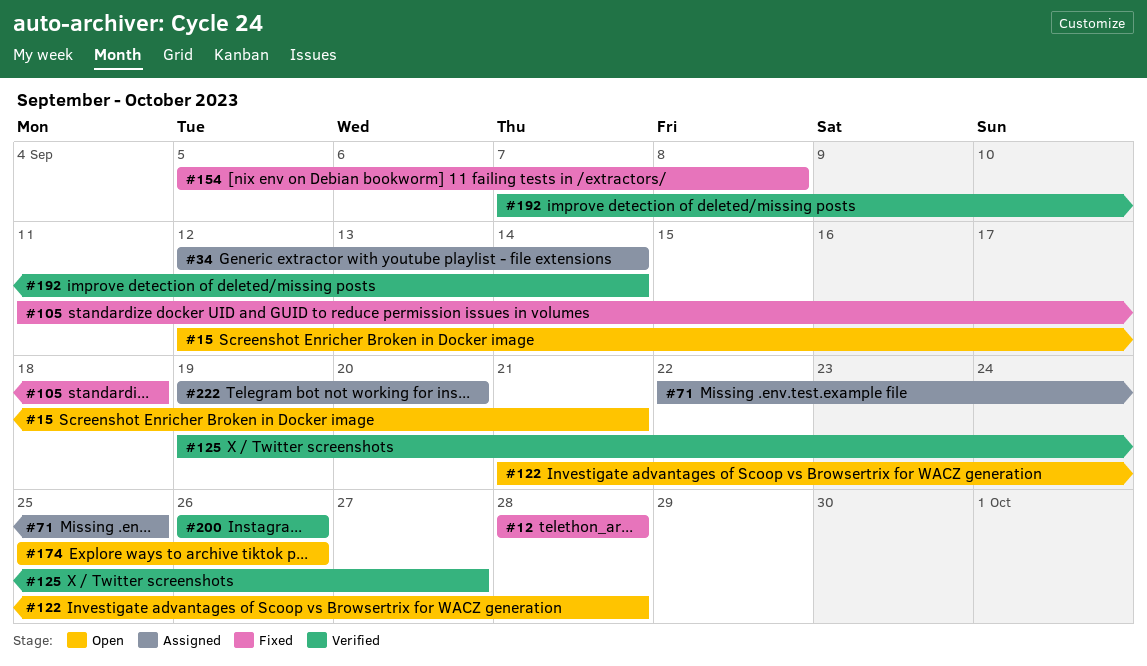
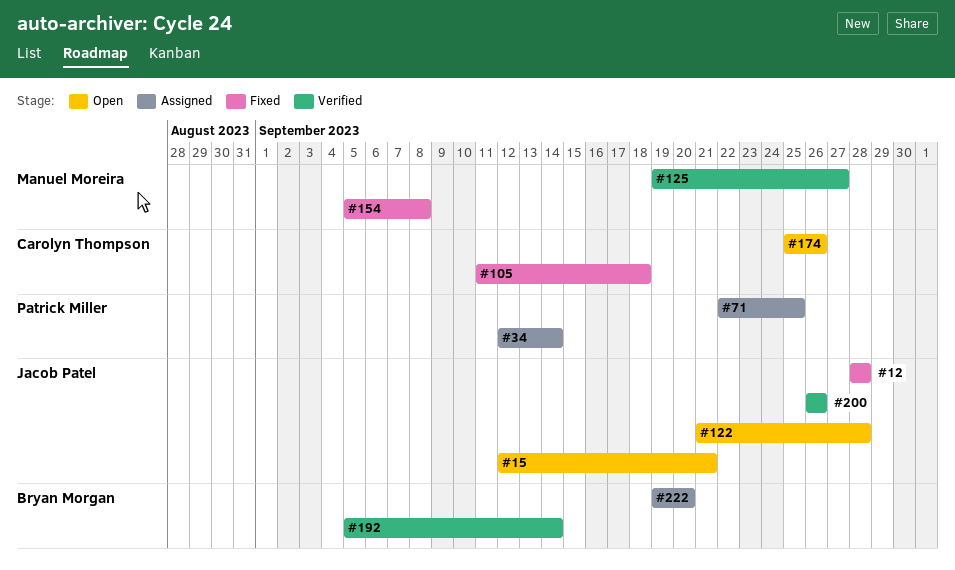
#192, start: Sep 7 -> Sep 5

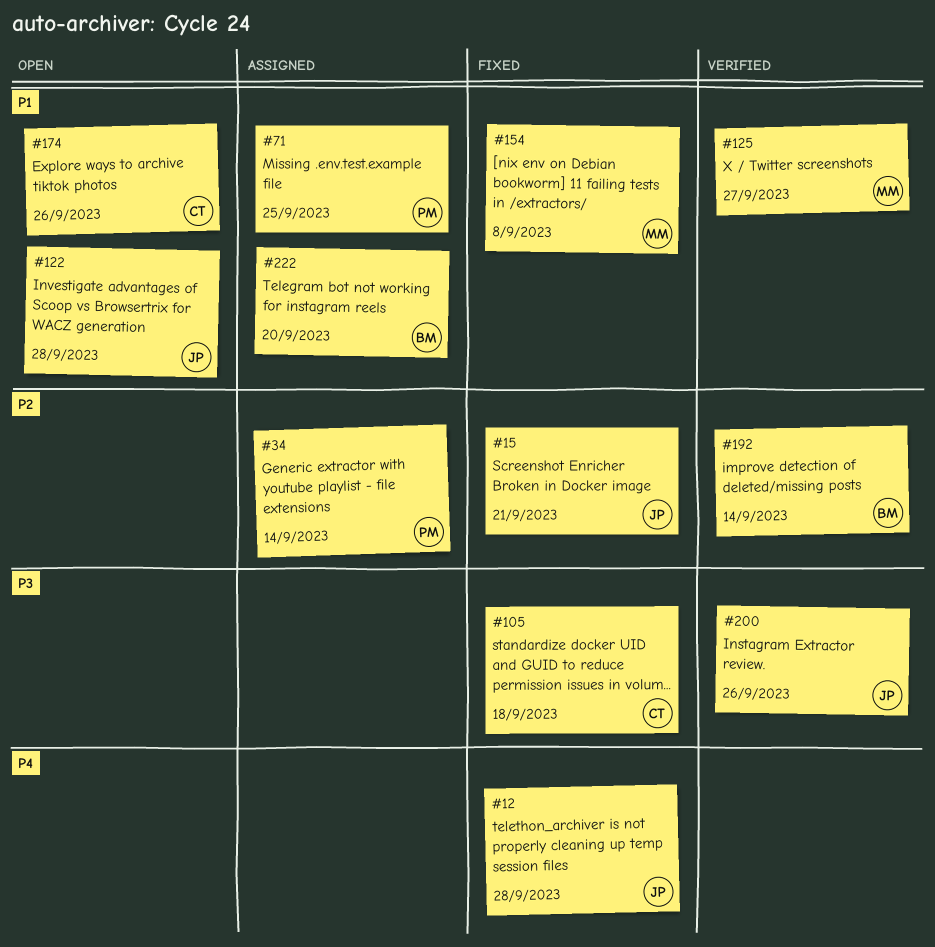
#15, status: Open -> Fixed

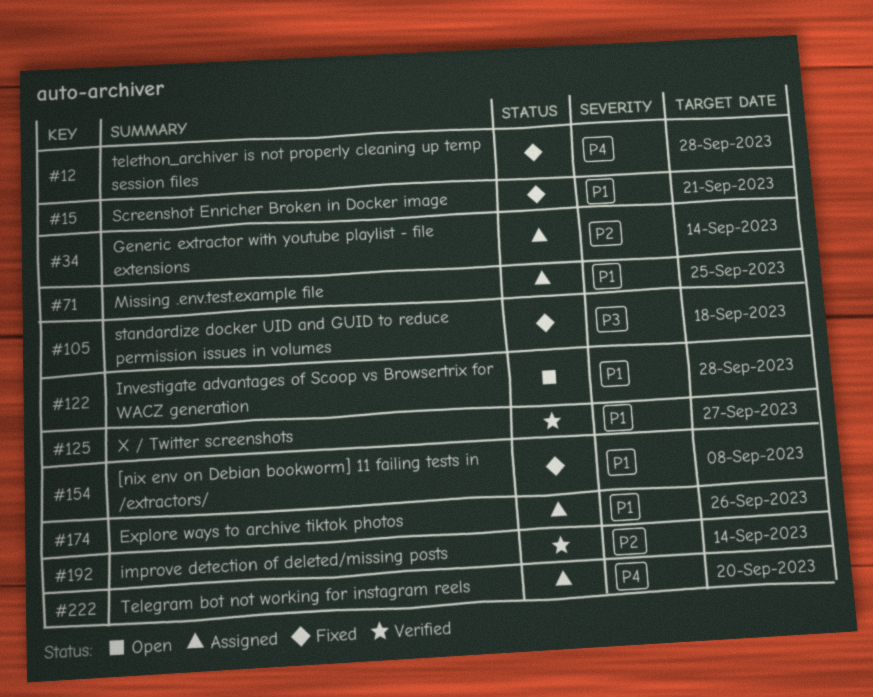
#15, priority: P2 -> P1
#174, status: Open -> Assigned
#200: present -> none
#222, priority: P1 -> P4

